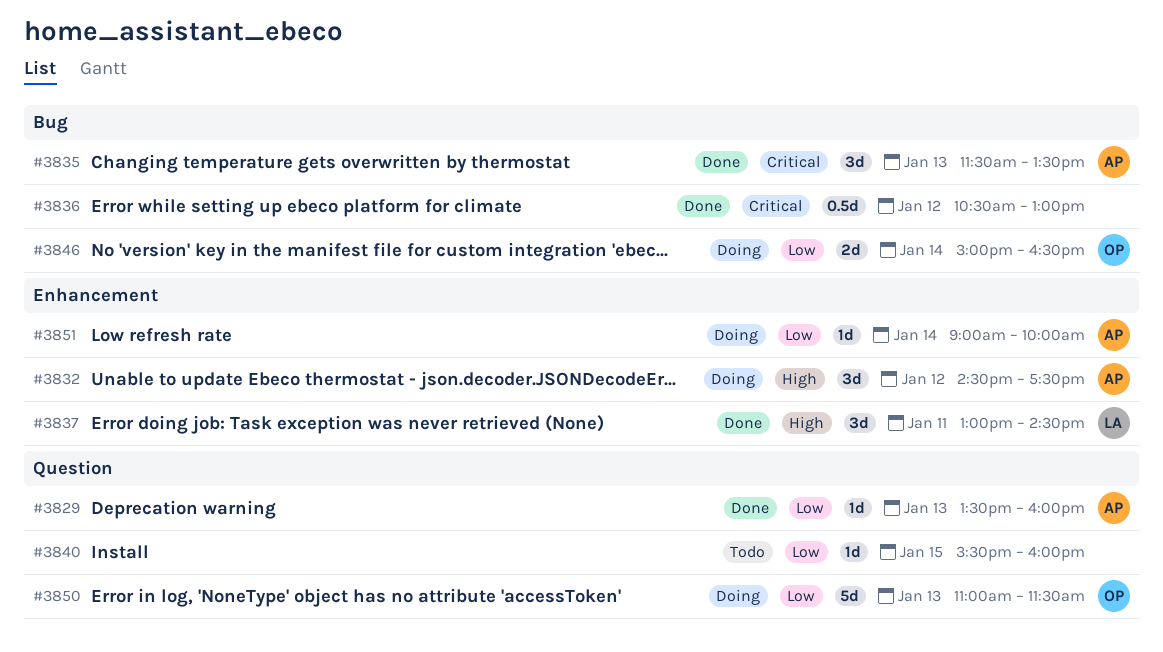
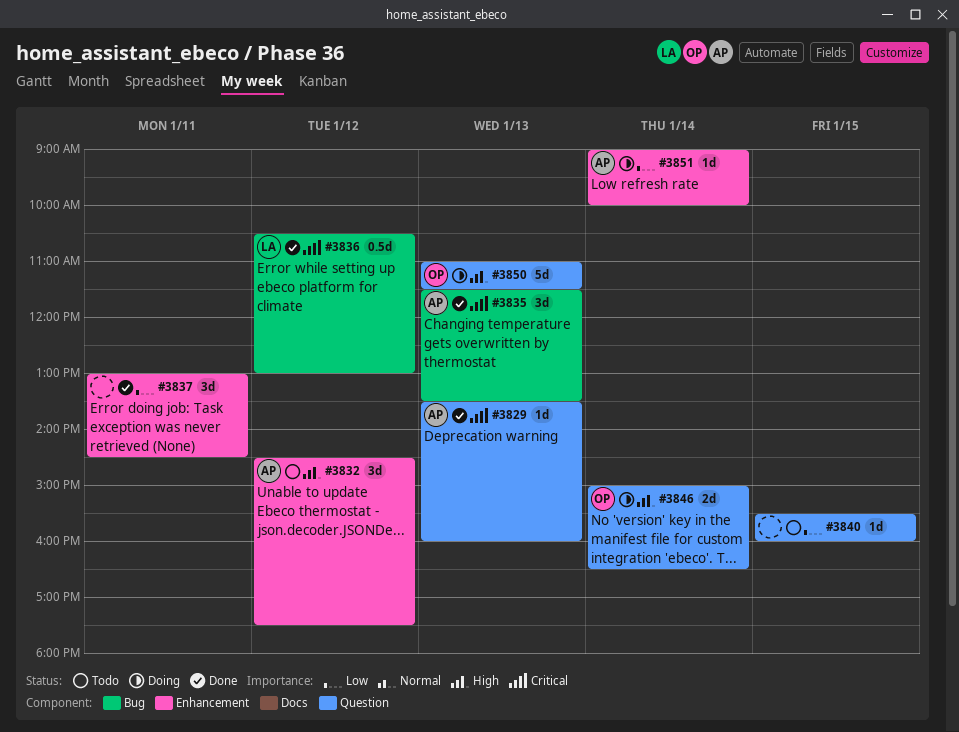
#3829, priority: Low -> Critical
#3832, status: Doing -> Todo
#3836, owner: none -> LA
#3837, owner: LA -> none
#3837, priority: High -> Low
#3846, priority: Low -> High
#3846, label: Bug -> Question
#3850, priority: Low -> High

